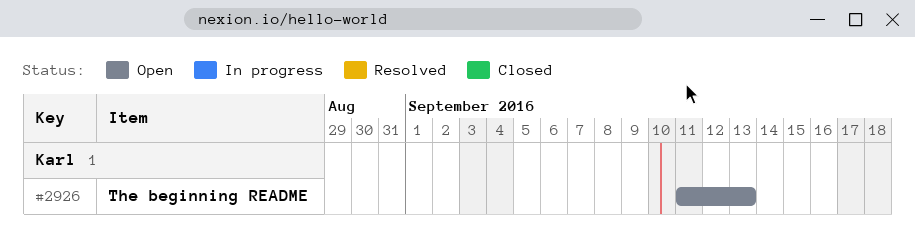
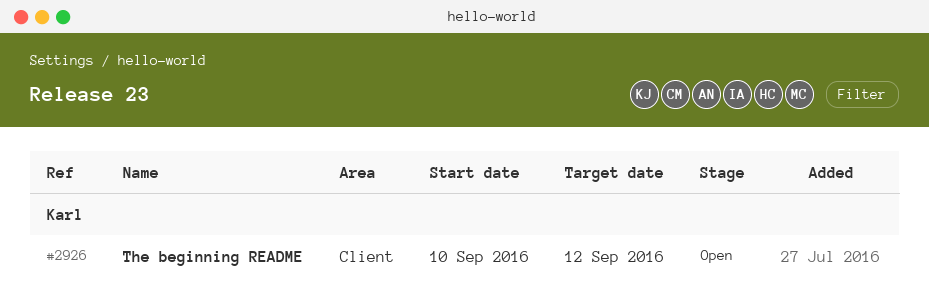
#2926, start: Sep 11 -> Sep 10
#2926, due: Sep 13 -> Sep 12

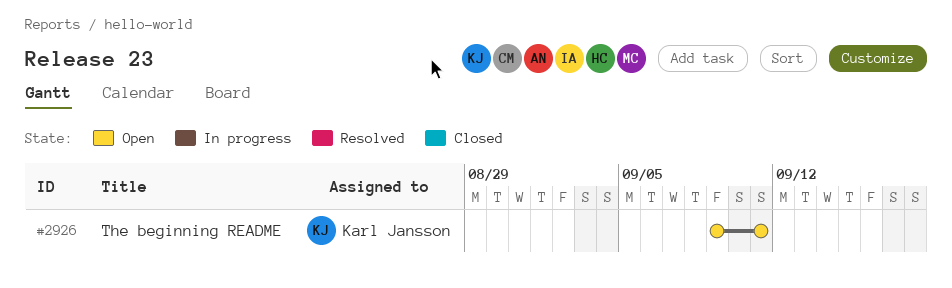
#2926, start: Sep 10 -> Sep 9
#2926, due: Sep 12 -> Sep 11

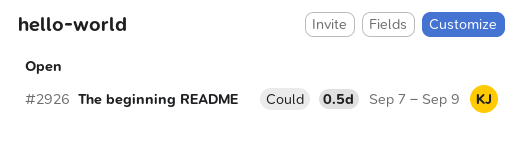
#2926, start: Sep 9 -> Sep 7
#2926, due: Sep 11 -> Sep 9

